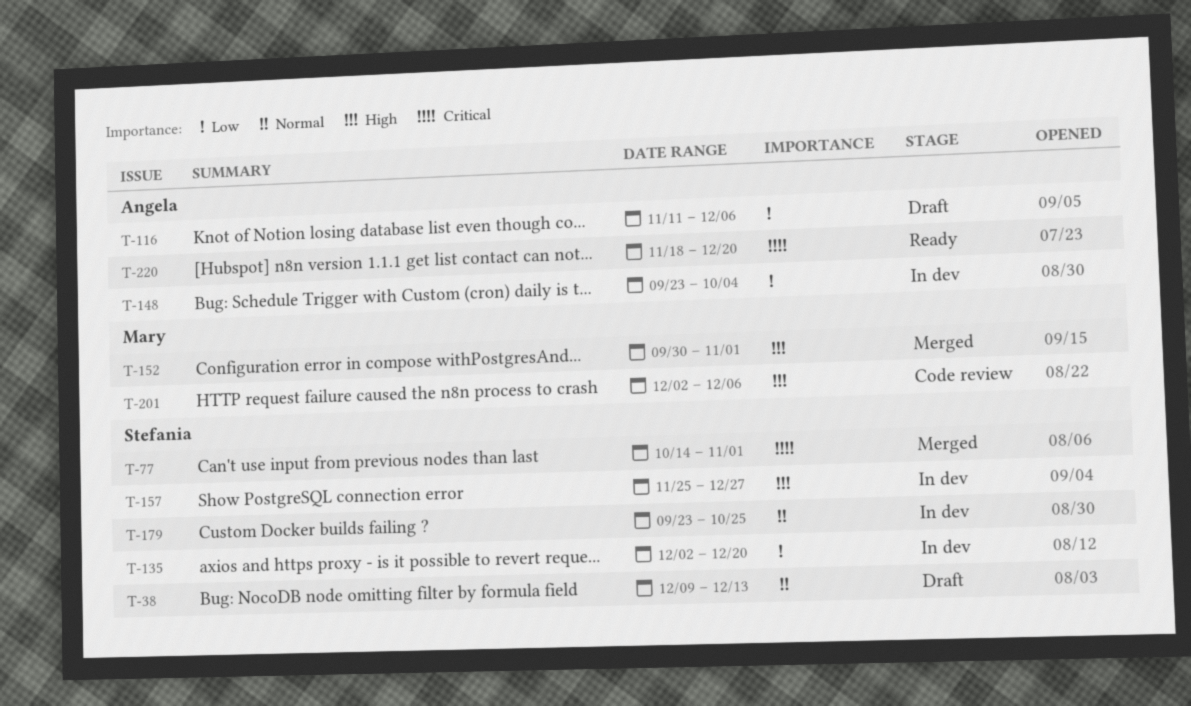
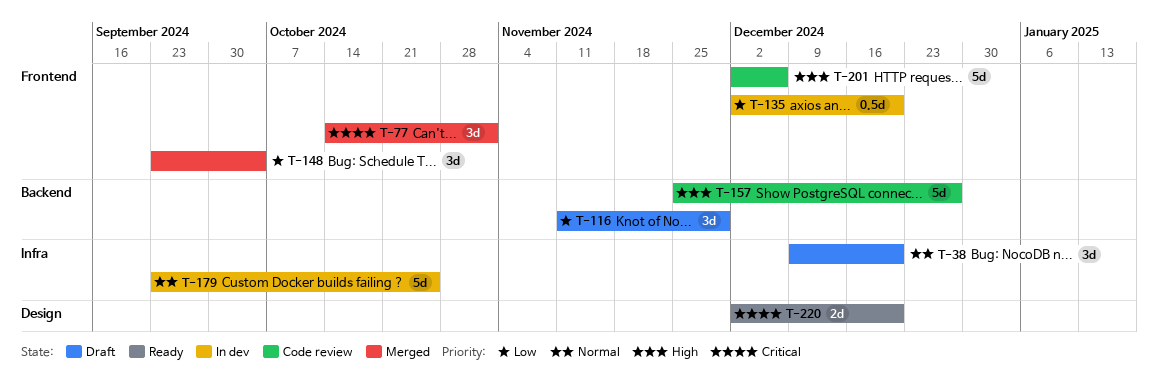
T-38, due: Dec 13 -> Dec 20
T-116, due: Dec 6 -> Nov 29
T-148, status: In dev -> Merged
T-152: present -> none
T-157, status: In dev -> Code review
T-220, start: Nov 18 -> Dec 2

